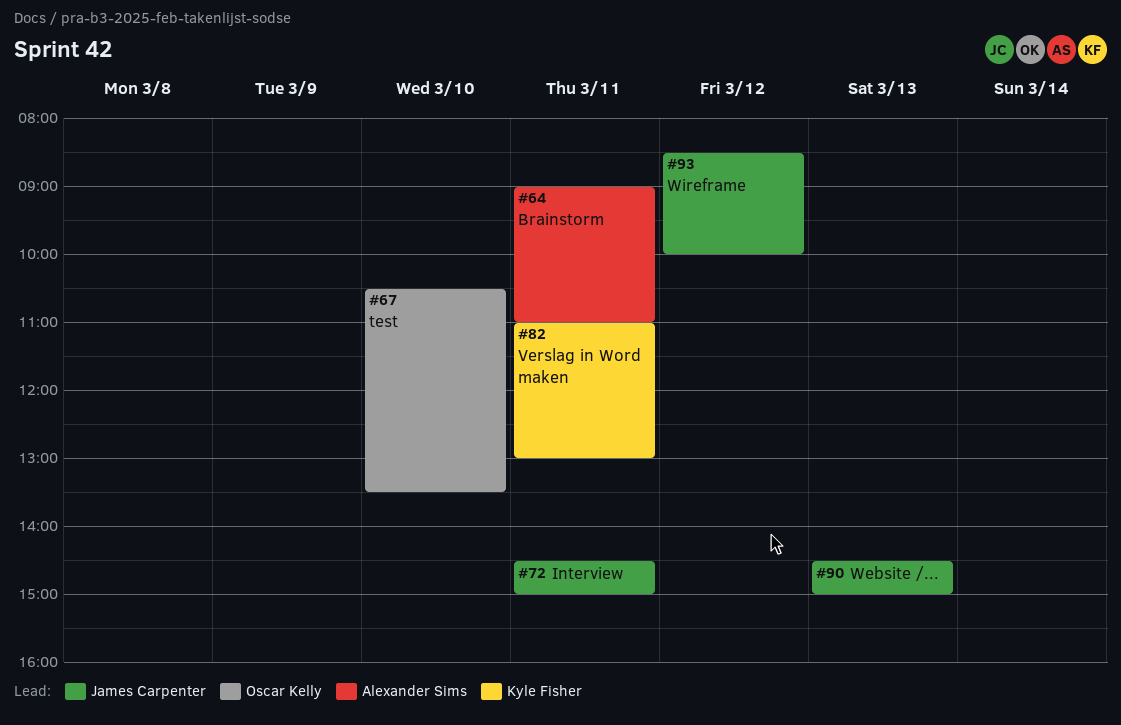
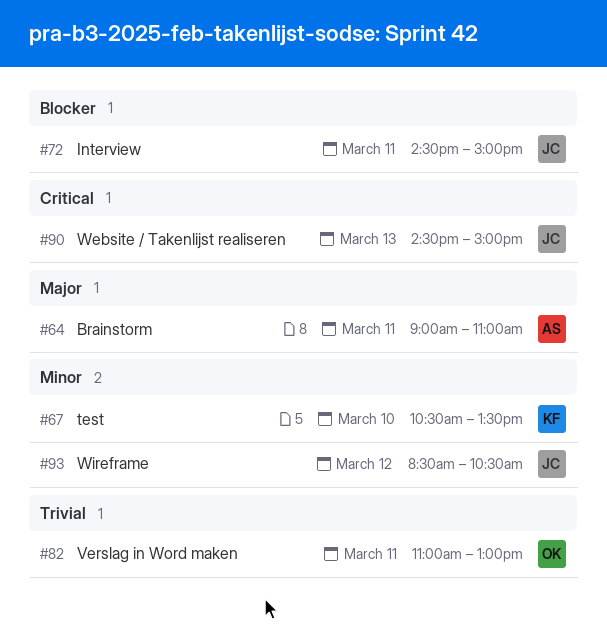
#67, owner: Oscar Kelly -> Kyle Fisher
#82, owner: Kyle Fisher -> Oscar Kelly
#93, ends: 10:00 -> 10:30

